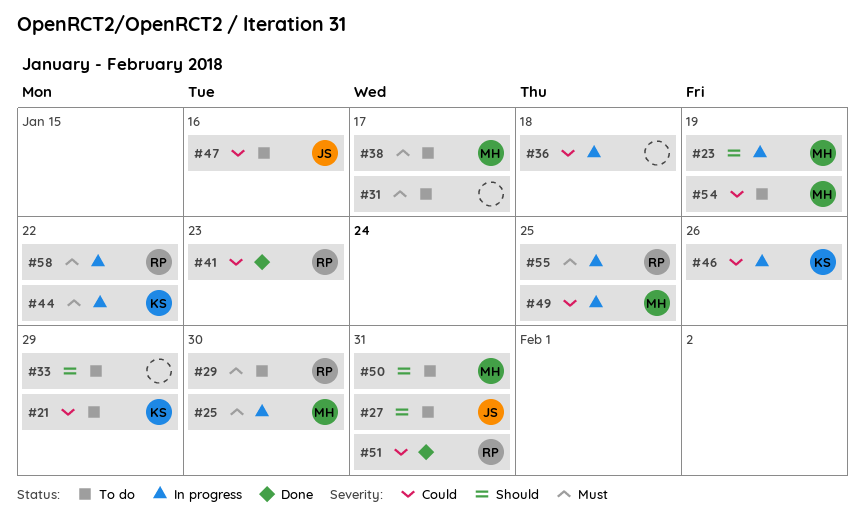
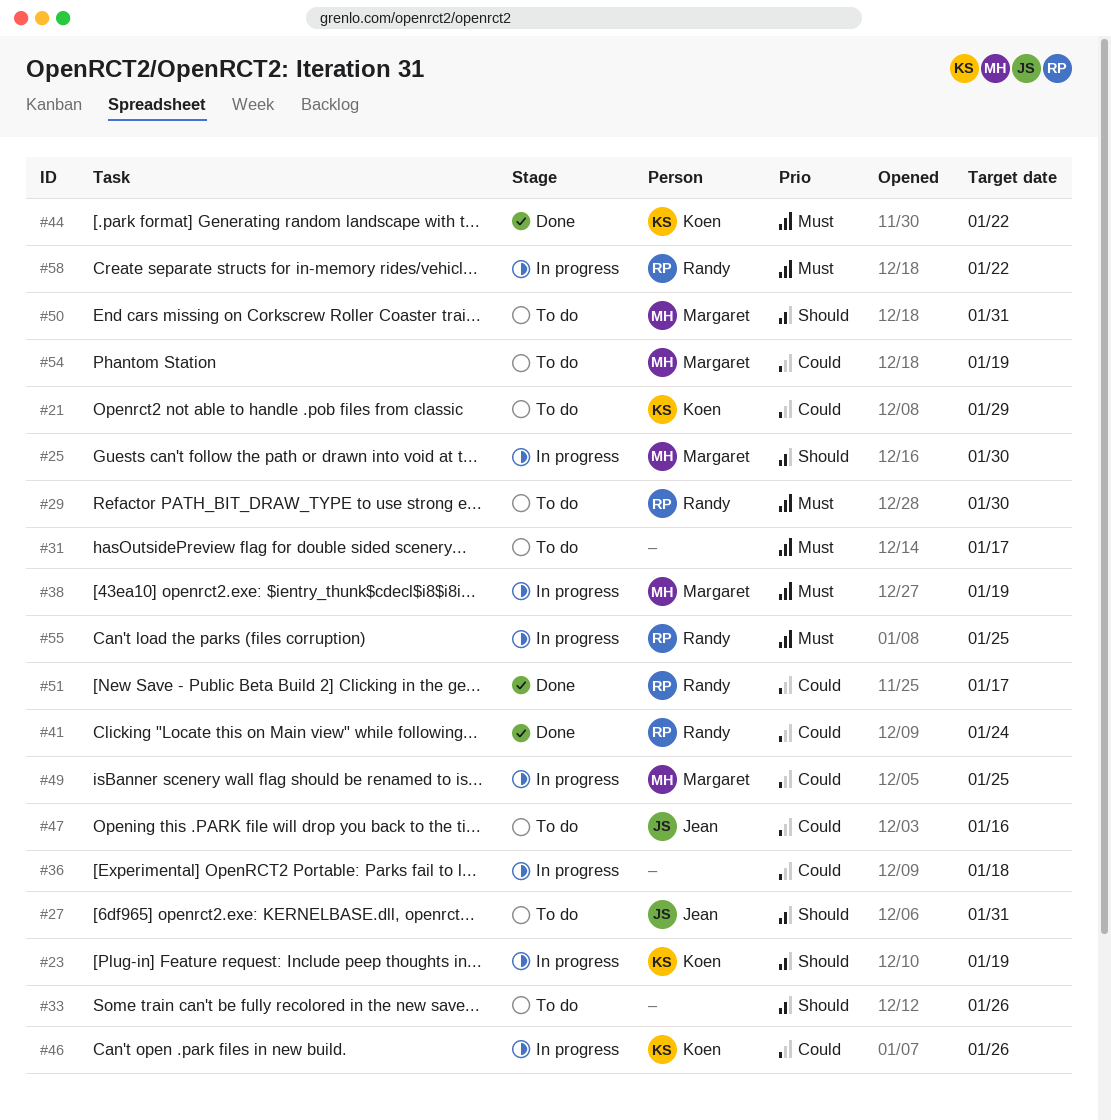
#23, owner: Margaret -> Koen
#25, priority: Must -> Should
#33, due: Jan 29 -> Jan 26
#38, status: To do -> In progress
#38, due: Jan 17 -> Jan 19
#41, due: Jan 23 -> Jan 24
#44, status: In progress -> Done
#51, due: Jan 31 -> Jan 17

